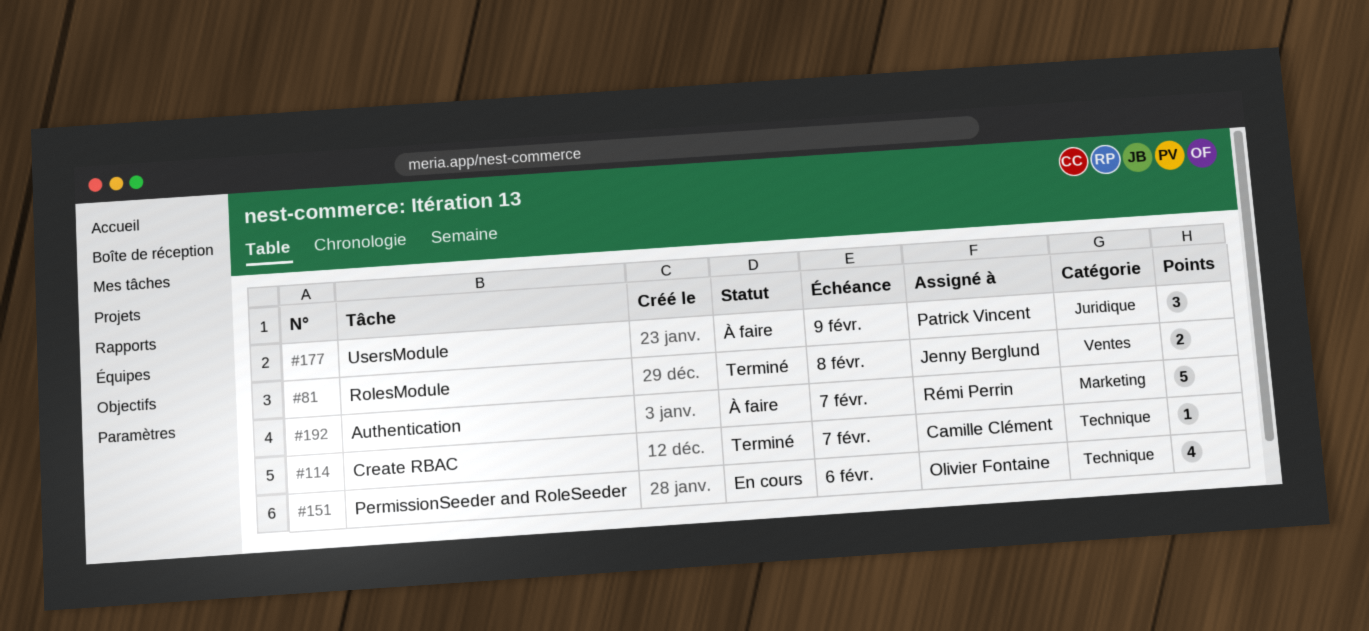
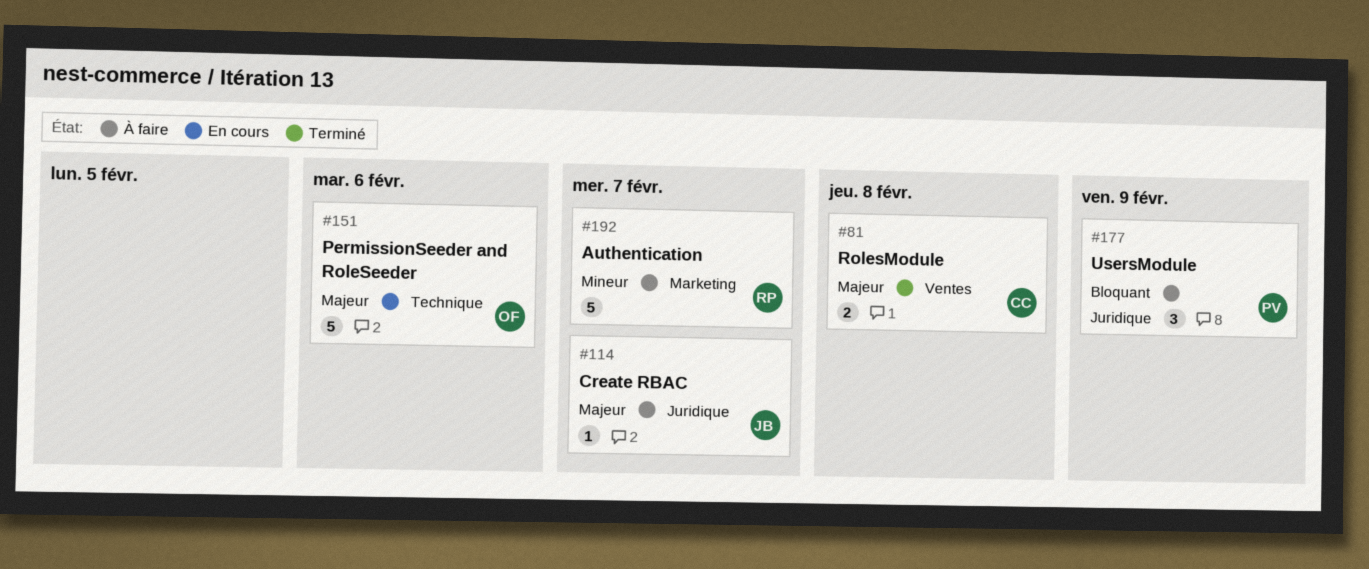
#81, owner: Jenny Berglund -> Camille Clément
#114, status: Terminé -> À faire
#114, owner: Camille Clément -> Jenny Berglund
#114, label: Technique -> Juridique
#151, estimate: 4 -> 5

